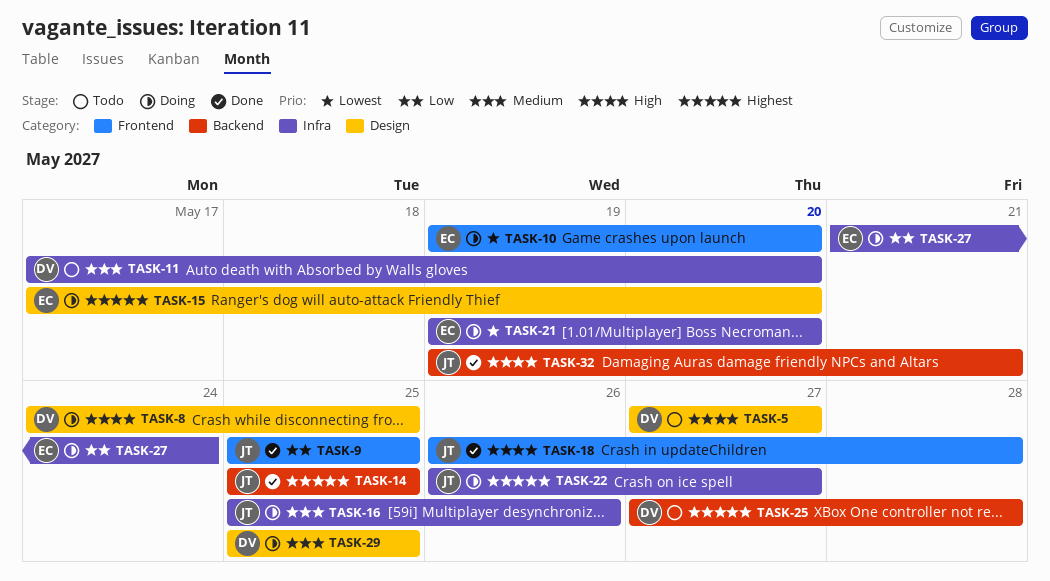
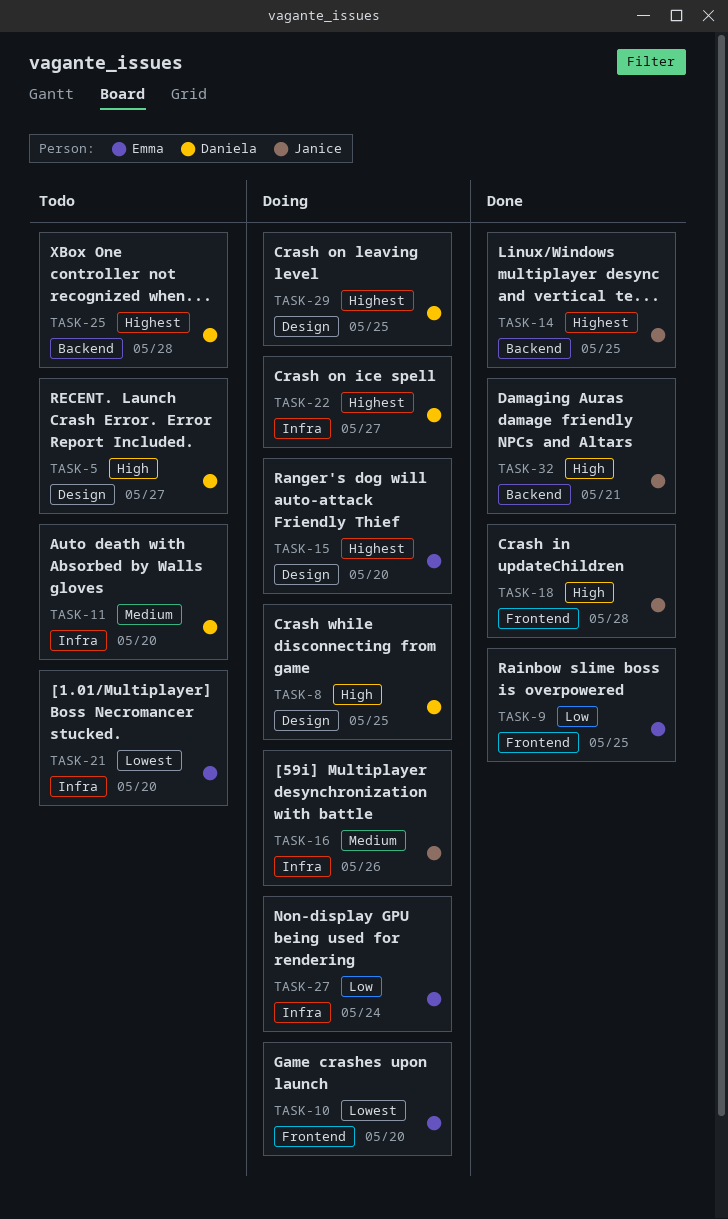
TASK-9, owner: Janice -> Emma
TASK-21, status: Doing -> Todo
TASK-22, owner: Janice -> Daniela
TASK-29, priority: Medium -> Highest

